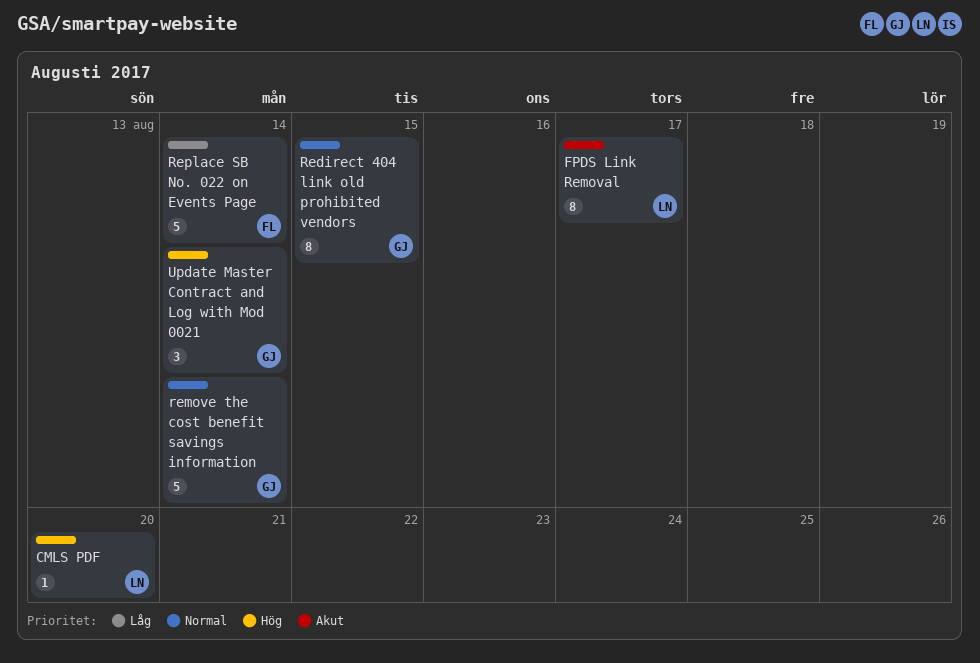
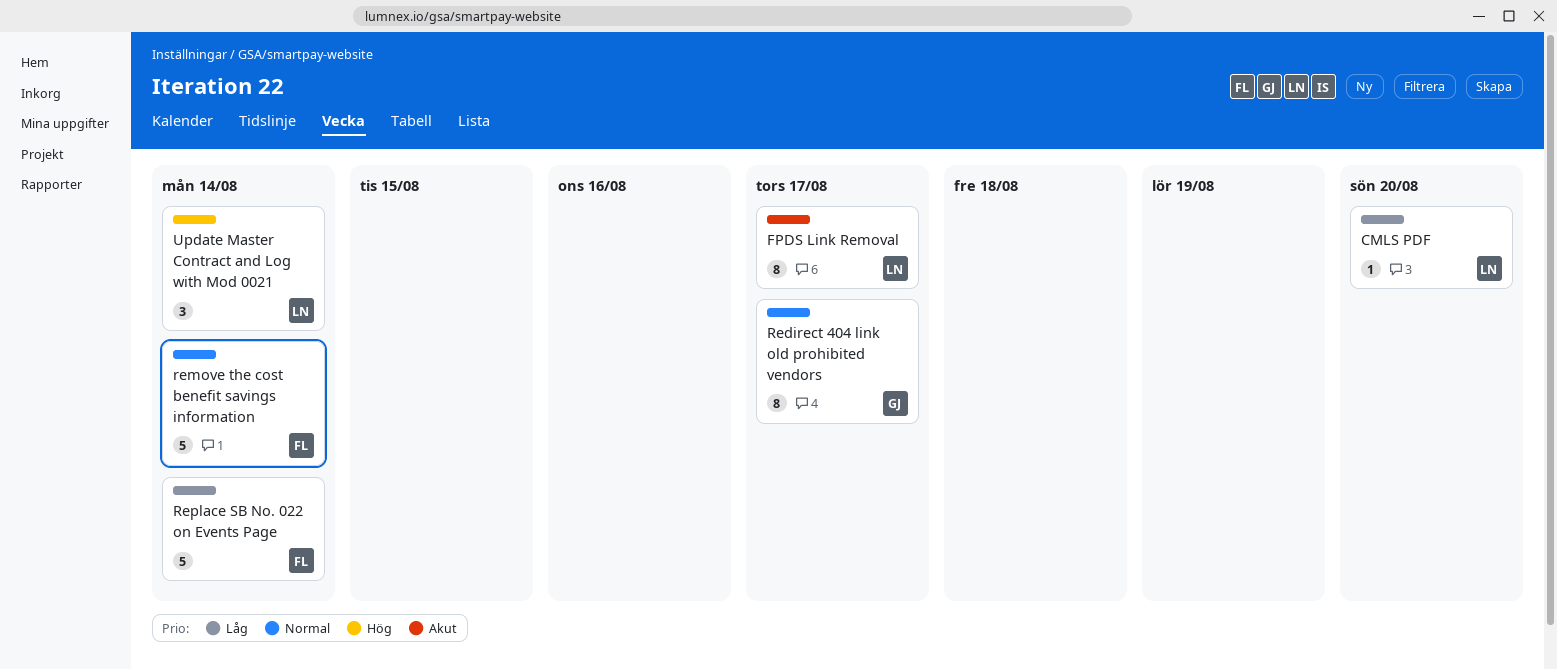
CMLS PDF, priority: Hög -> Låg
Redirect 404 link old prohibited vendors, due: Aug 15 -> Aug 17
remove the cost benefit savings information, owner: GJ -> FL
Update Master Contract and Log with Mod 0021, owner: GJ -> LN

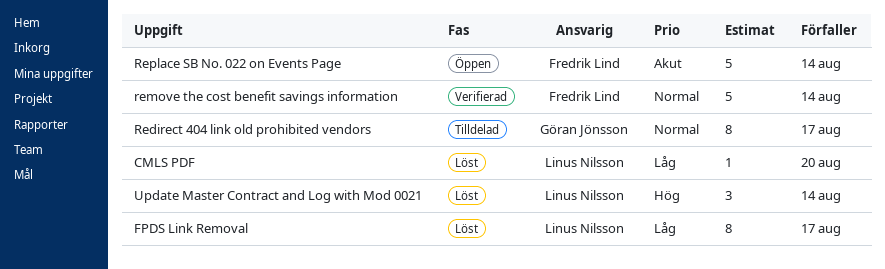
FPDS Link Removal, priority: Akut -> Låg
Replace SB No. 022 on Events Page, priority: Låg -> Akut

